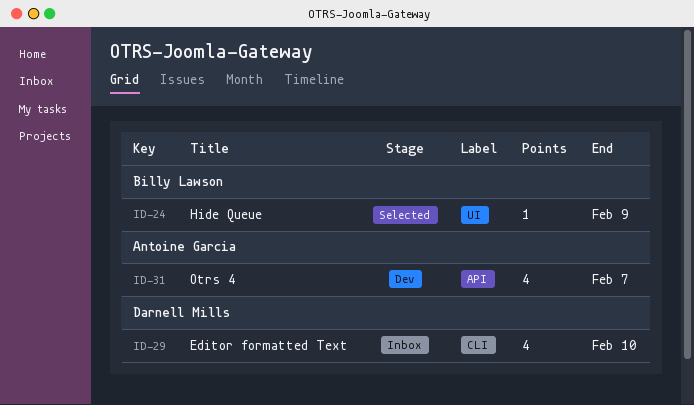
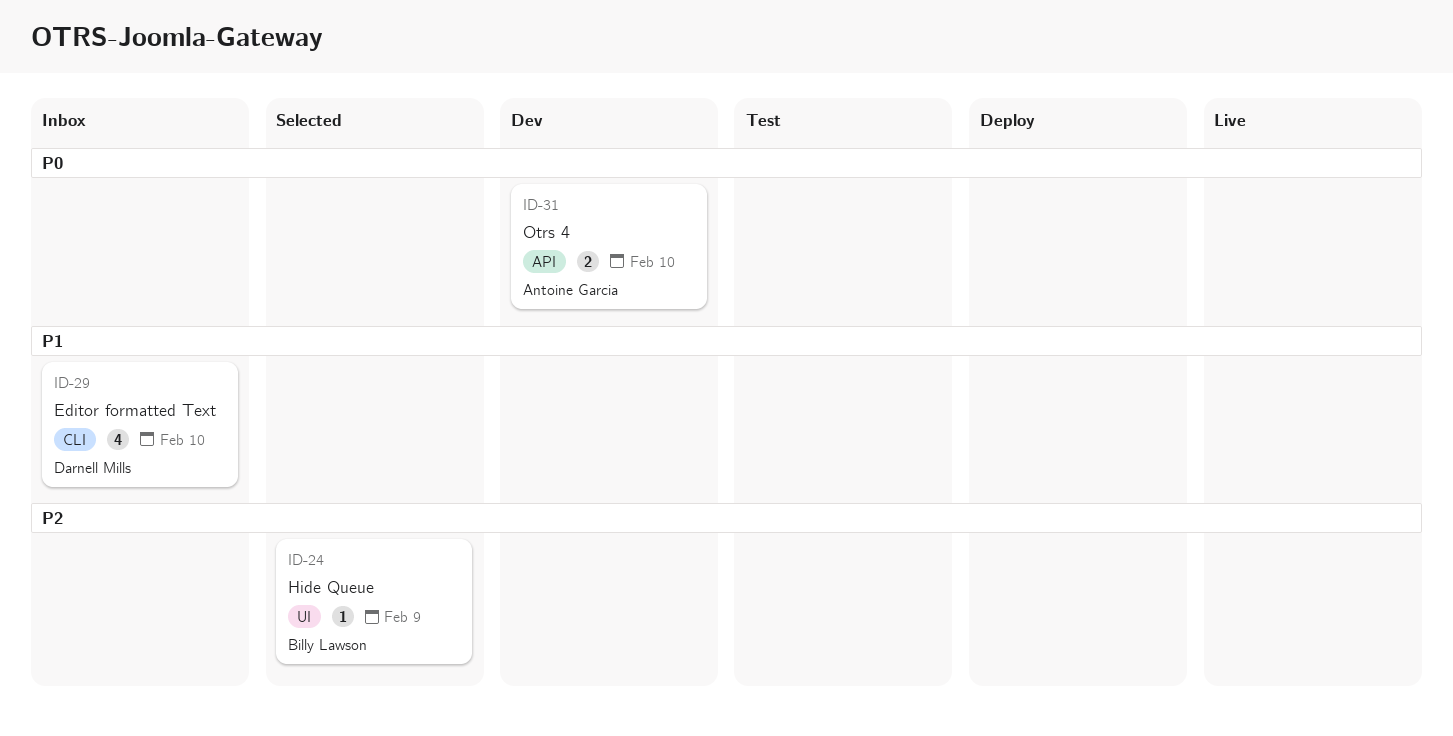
ID-31, estimate: 4 -> 2
ID-31, due: Feb 7 -> Feb 10

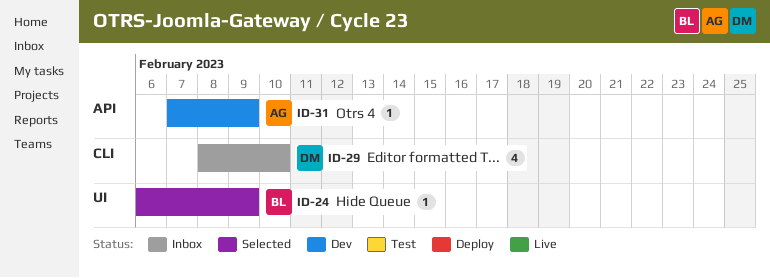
ID-31, estimate: 2 -> 1
ID-31, due: Feb 10 -> Feb 9

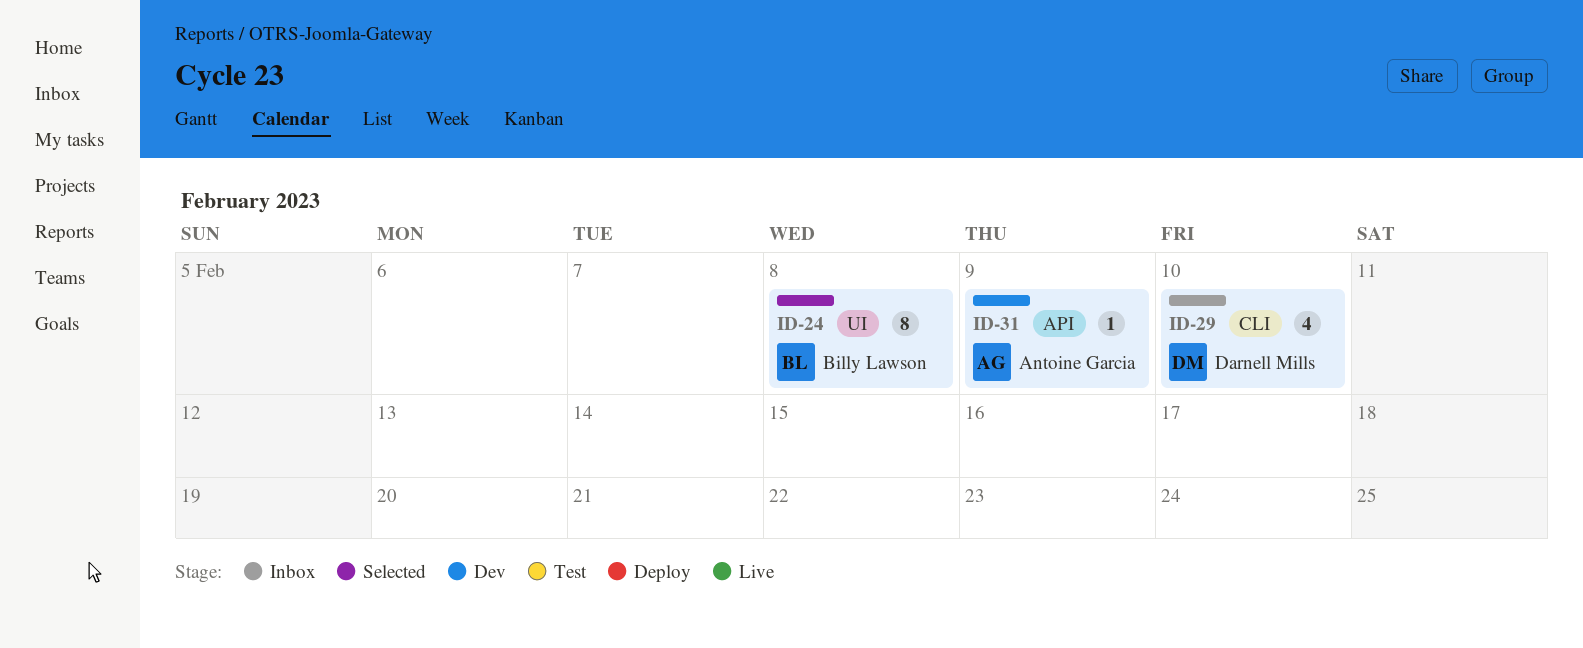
ID-24, estimate: 1 -> 8
ID-24, due: Feb 9 -> Feb 8

